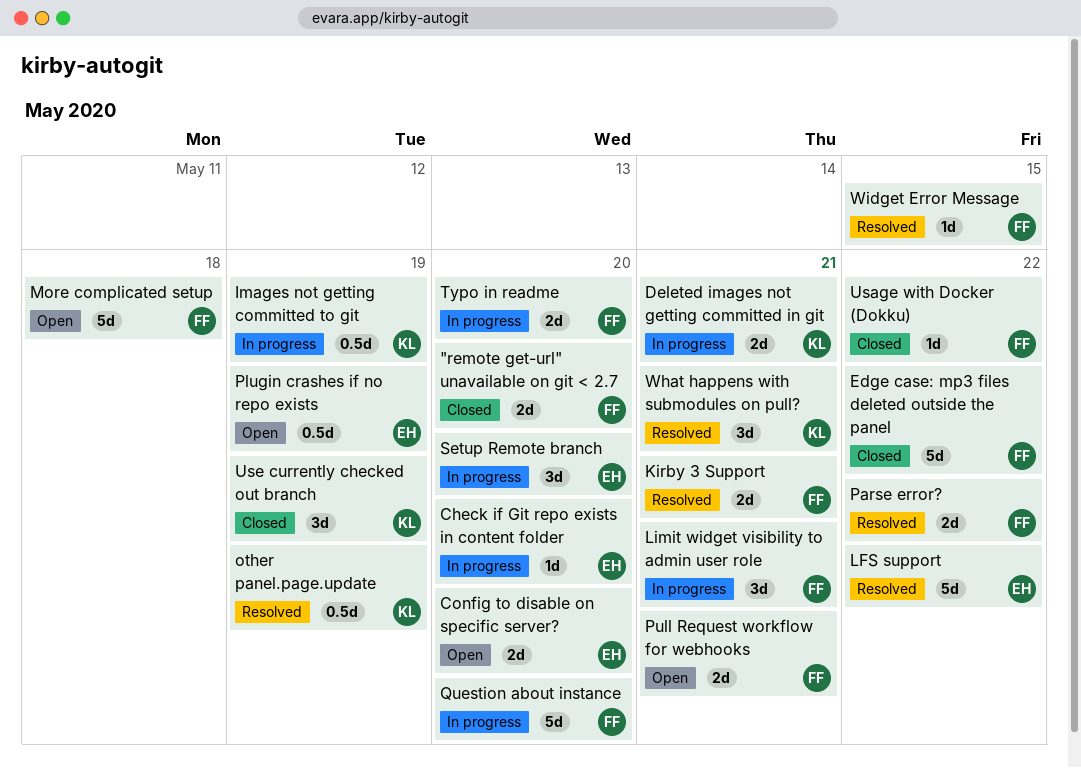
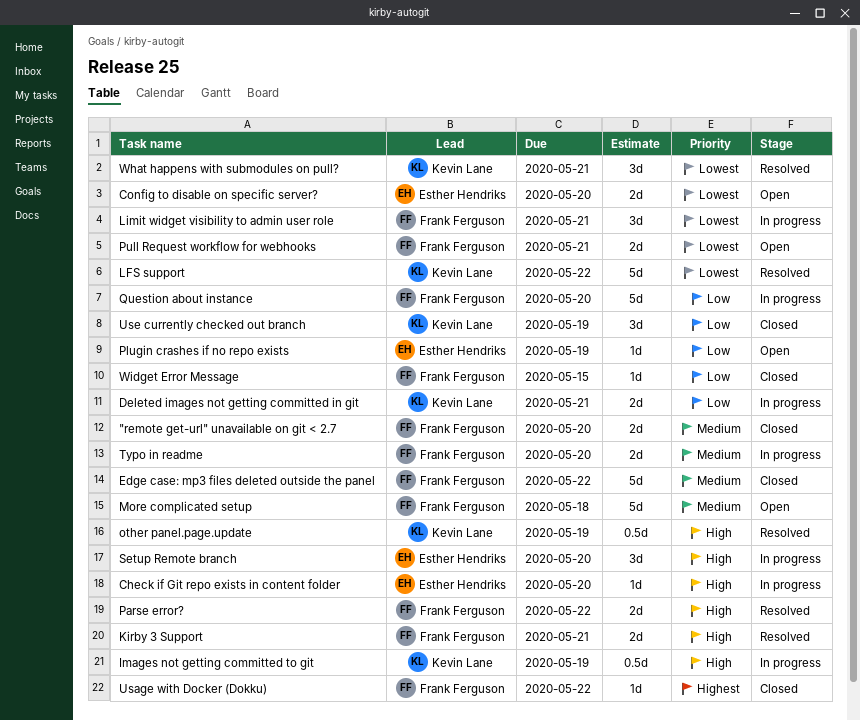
LFS support, owner: Esther Hendriks -> Kevin Lane
Plugin crashes if no repo exists, estimate: 0.5d -> 1d
Widget Error Message, status: Resolved -> Closed

